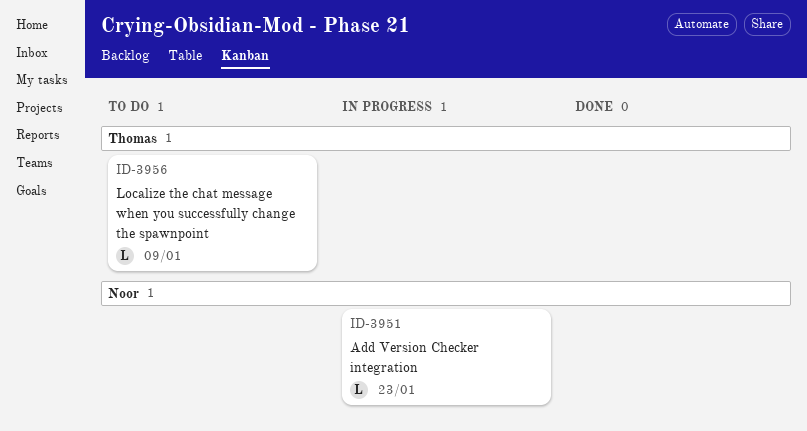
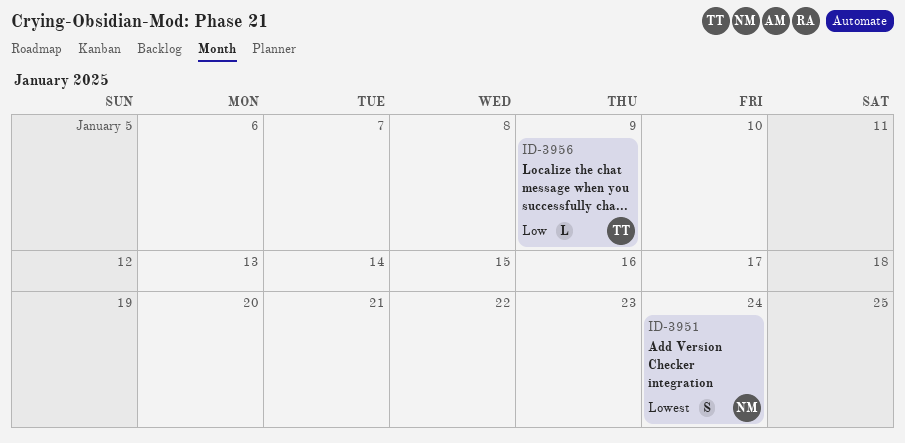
ID-3951, estimate: L -> S
ID-3951, due: Jan 23 -> Jan 24

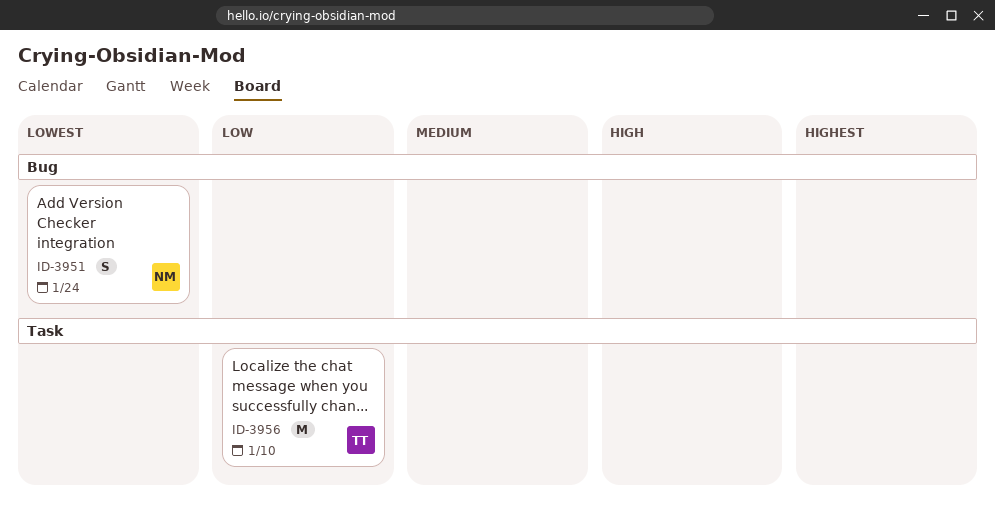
ID-3956, estimate: L -> M
ID-3956, due: Jan 9 -> Jan 10

